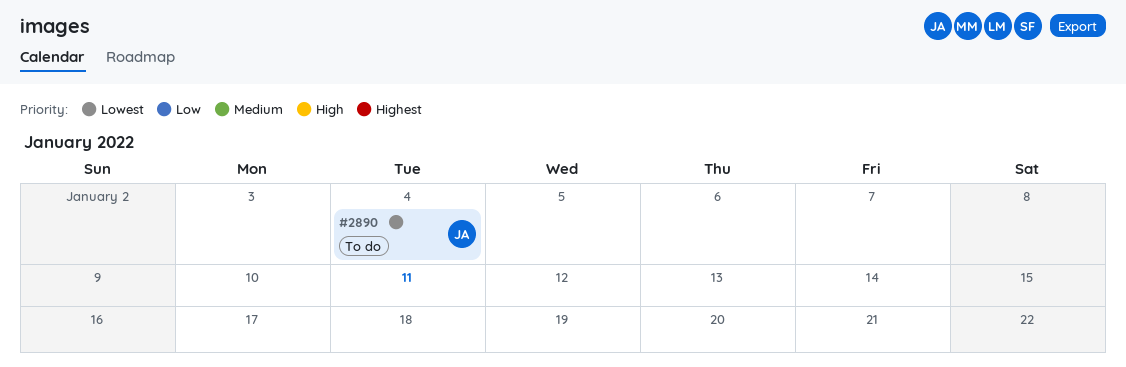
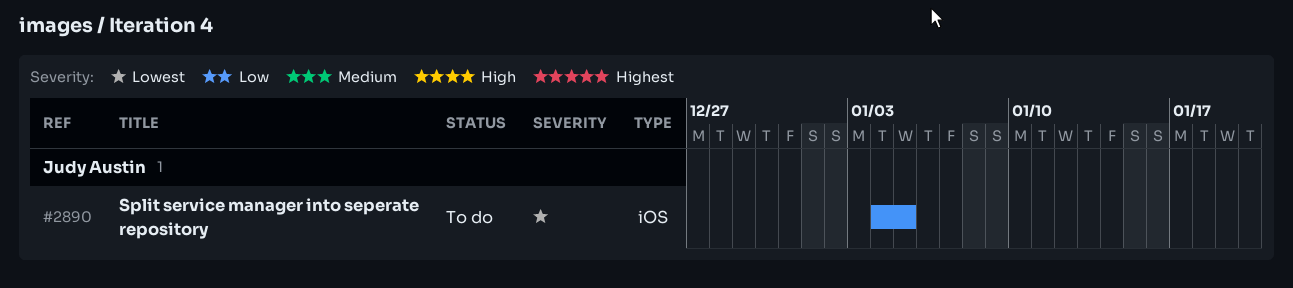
#2890, due: Jan 4 -> Jan 5

